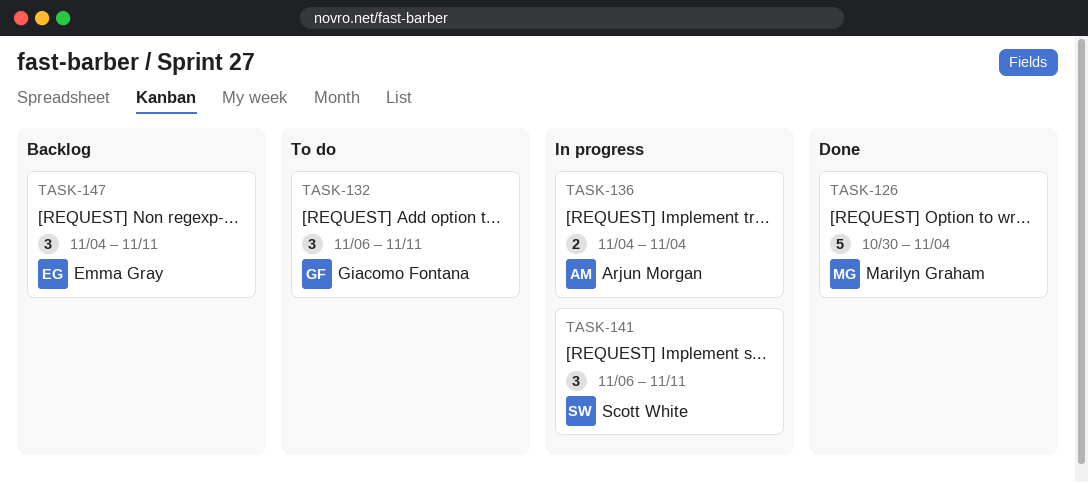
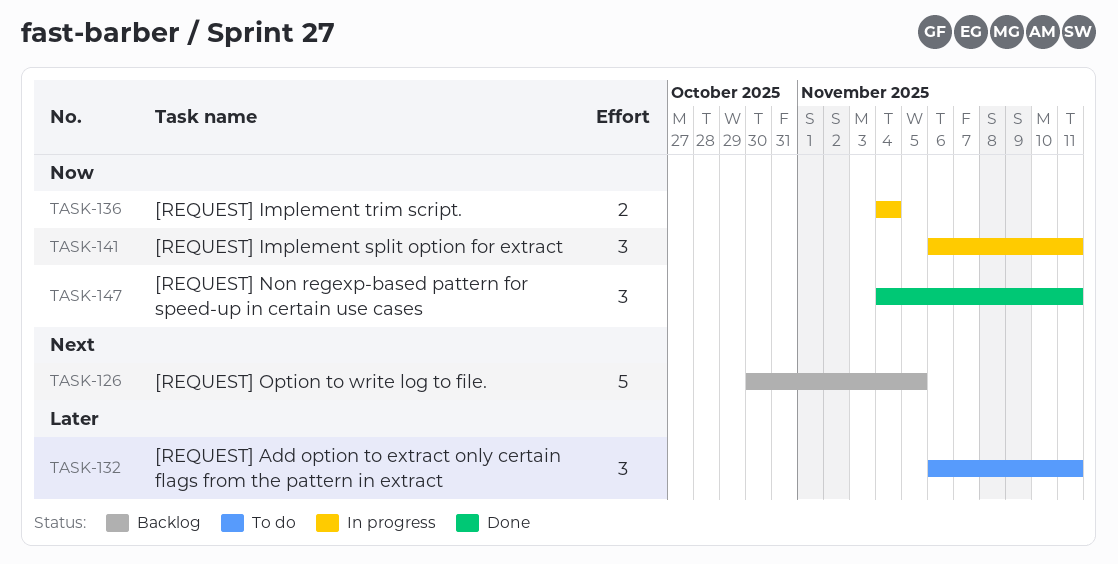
TASK-126, status: Done -> Backlog
TASK-126, due: Nov 4 -> Nov 5
TASK-147, status: Backlog -> Done

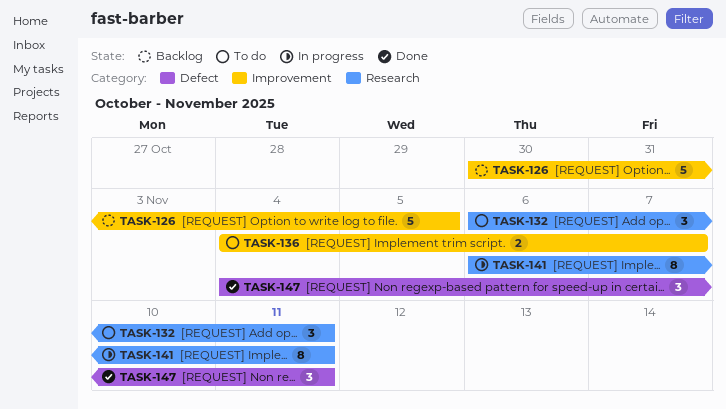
TASK-136, status: In progress -> To do
TASK-136, due: Nov 4 -> Nov 7
TASK-141, estimate: 3 -> 8

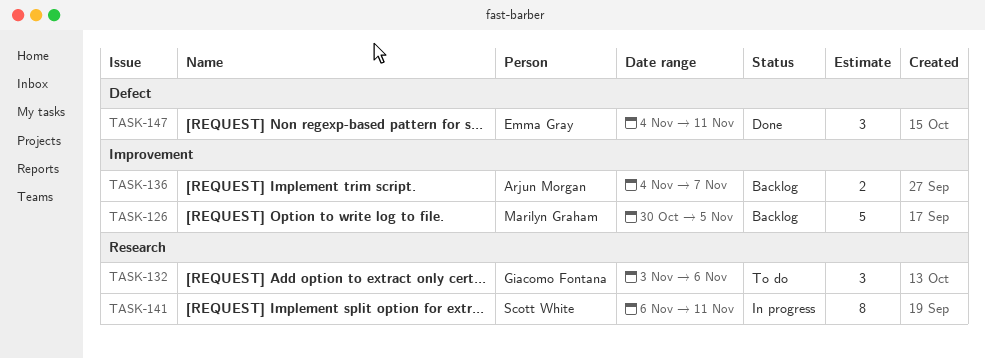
TASK-132, start: Nov 6 -> Nov 3
TASK-132, due: Nov 11 -> Nov 6
TASK-136, status: To do -> Backlog

